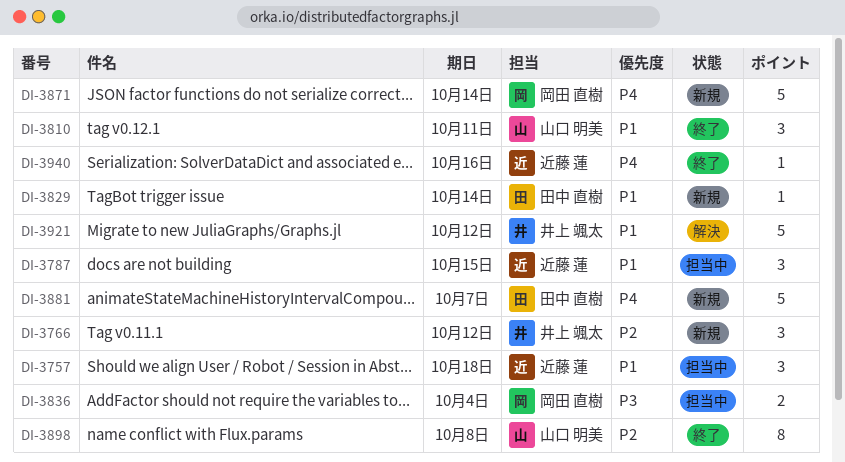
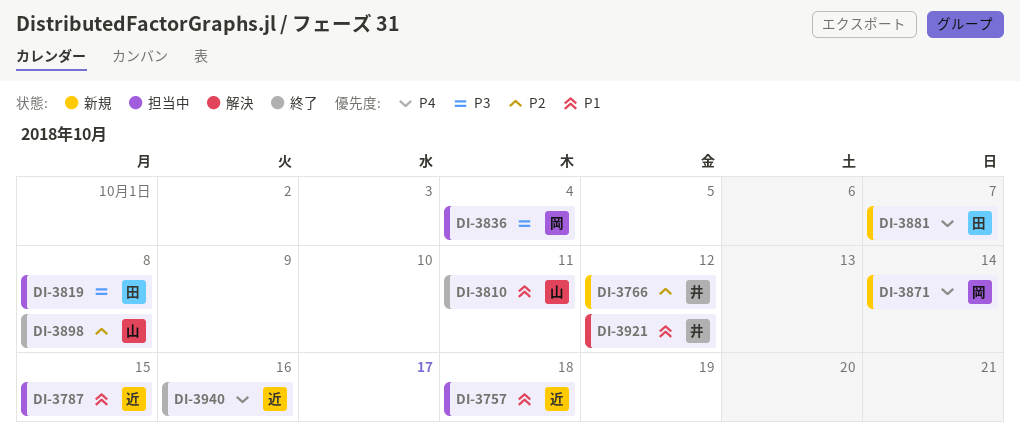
DI-3819: none -> present
DI-3829: present -> none

